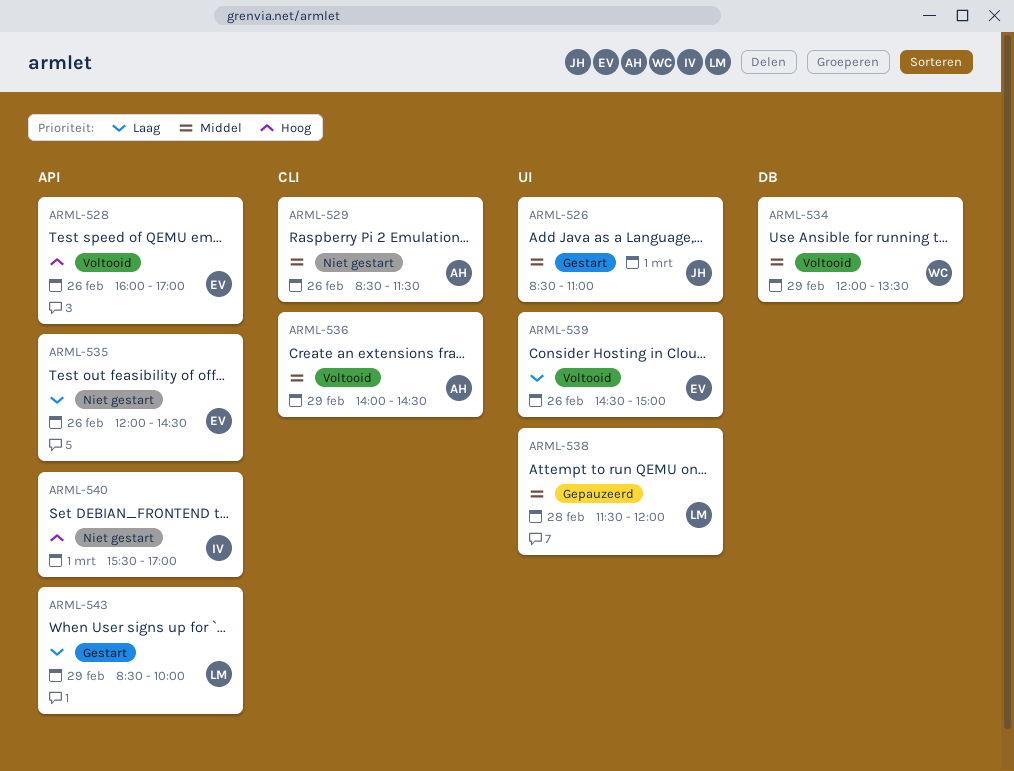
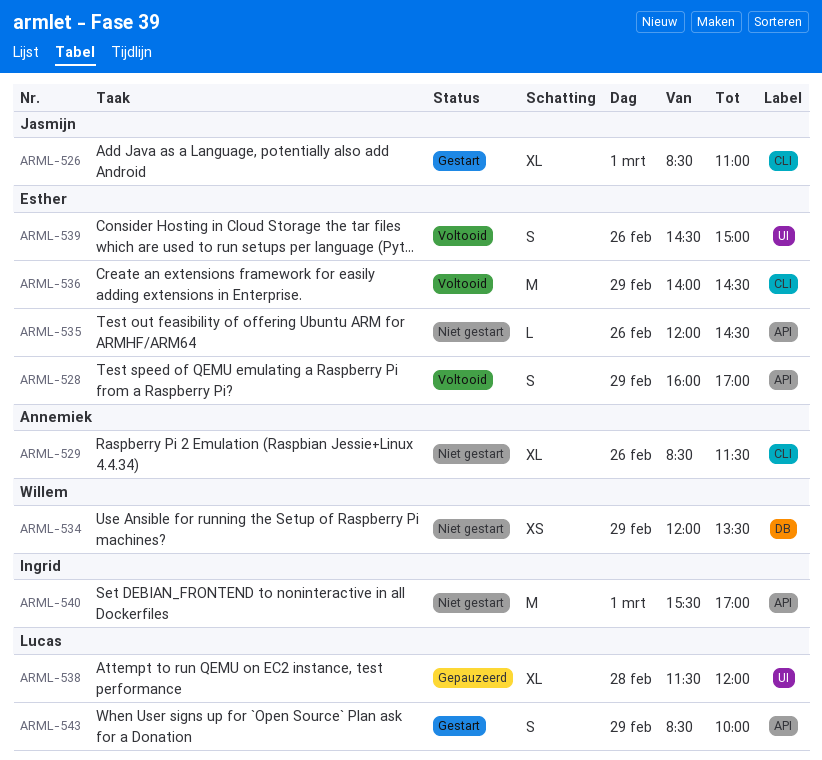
ARML-526, label: UI -> CLI
ARML-528, day: Feb 26 -> Feb 29
ARML-534, status: Voltooid -> Niet gestart
ARML-536, owner: Annemiek -> Esther

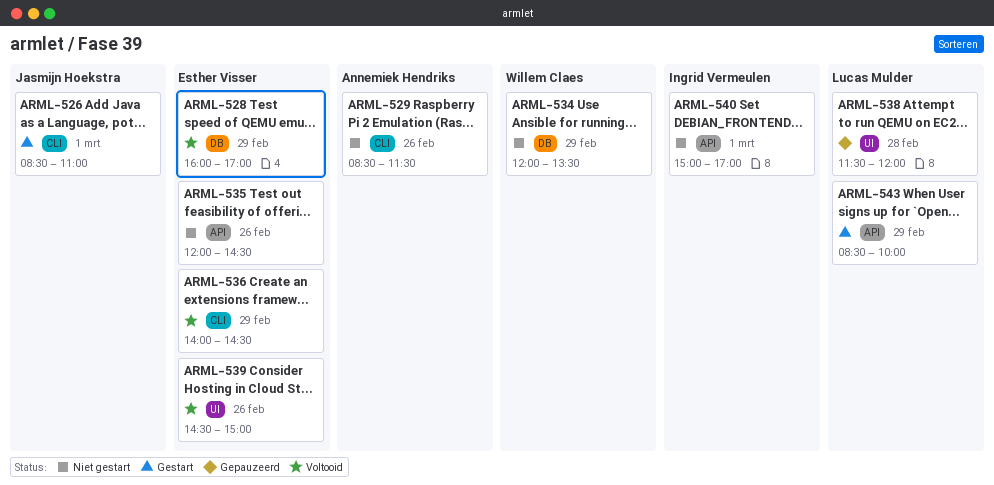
ARML-528, label: API -> DB
ARML-540, begins: 15:30 -> 15:00

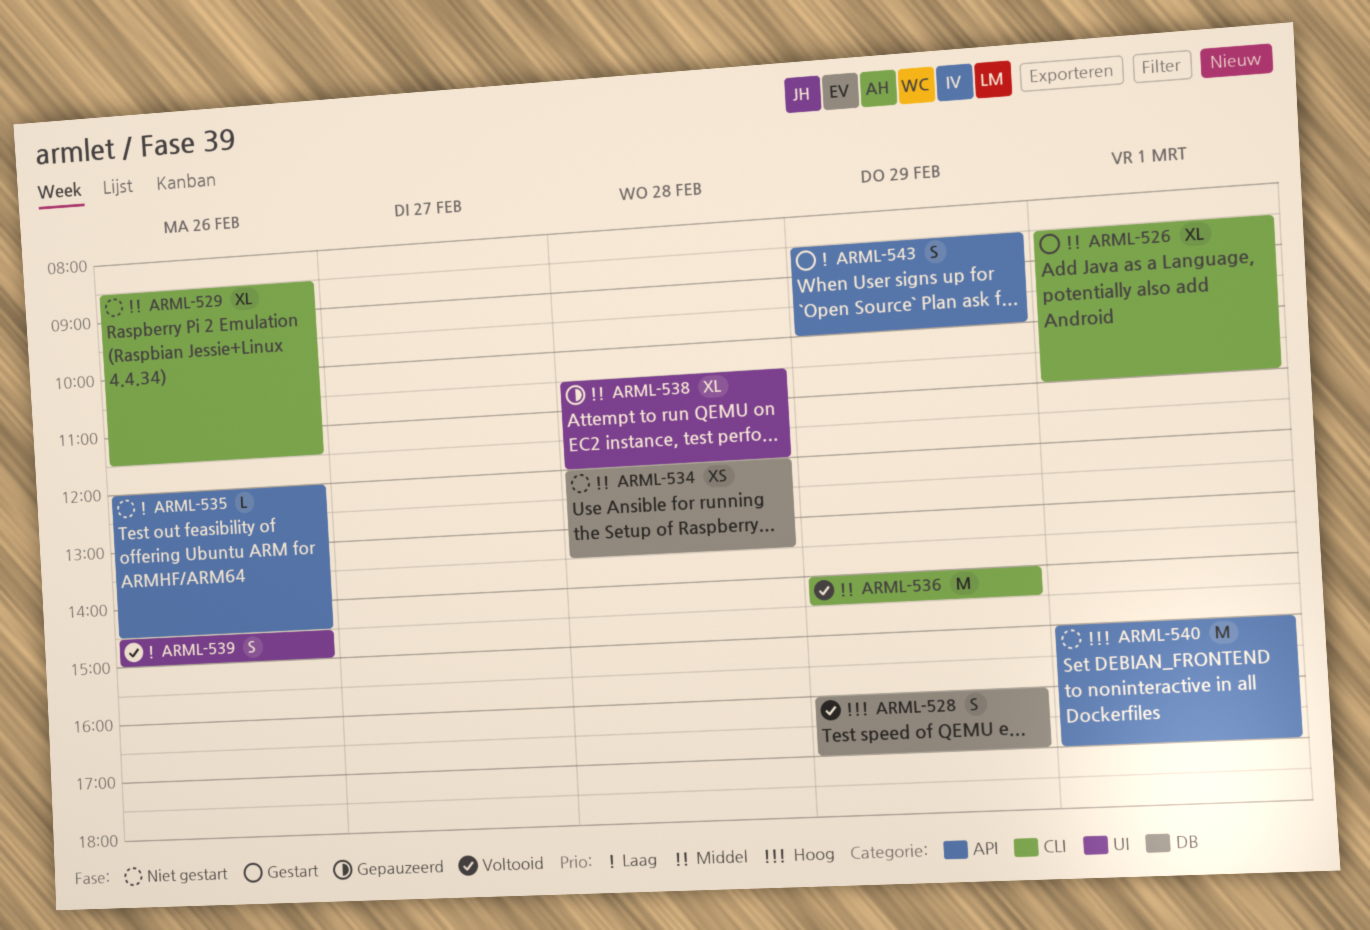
ARML-534, day: Feb 29 -> Feb 28
ARML-538, begins: 11:30 -> 10:30

